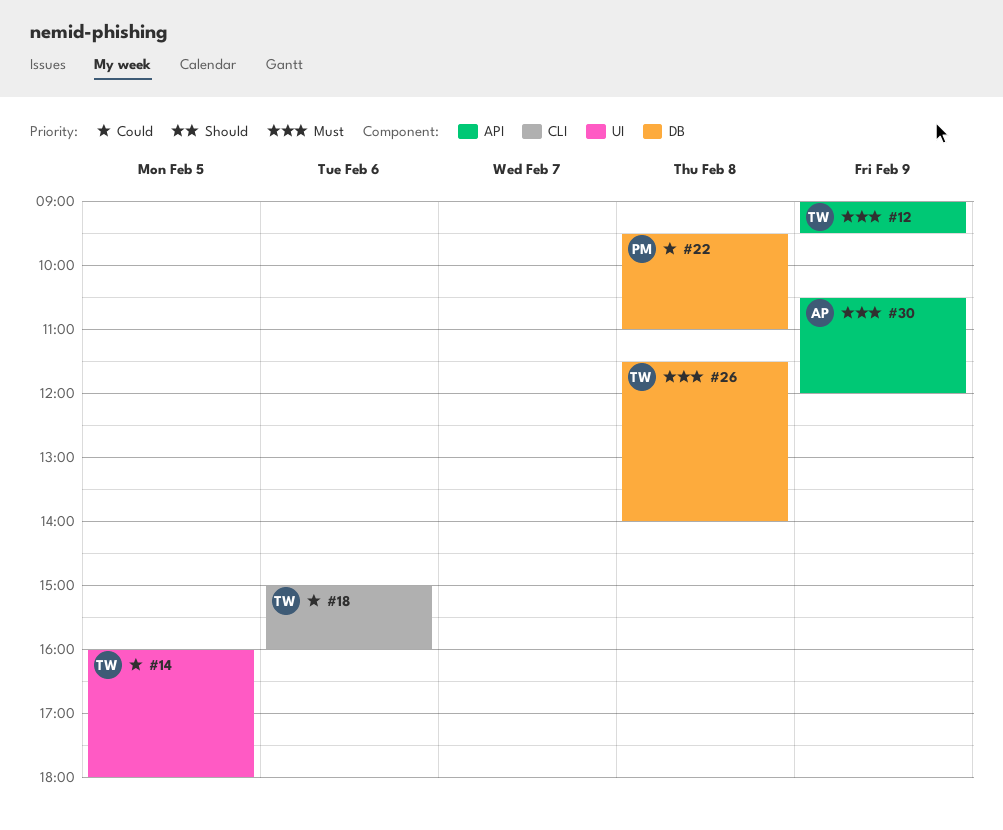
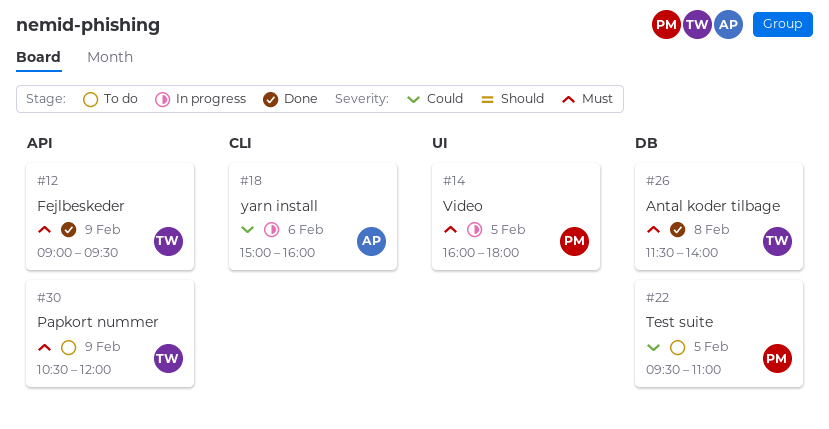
#14, owner: TW -> PM
#14, priority: Could -> Must
#18, owner: TW -> AP
#22, day: Feb 8 -> Feb 5
#30, owner: AP -> TW

